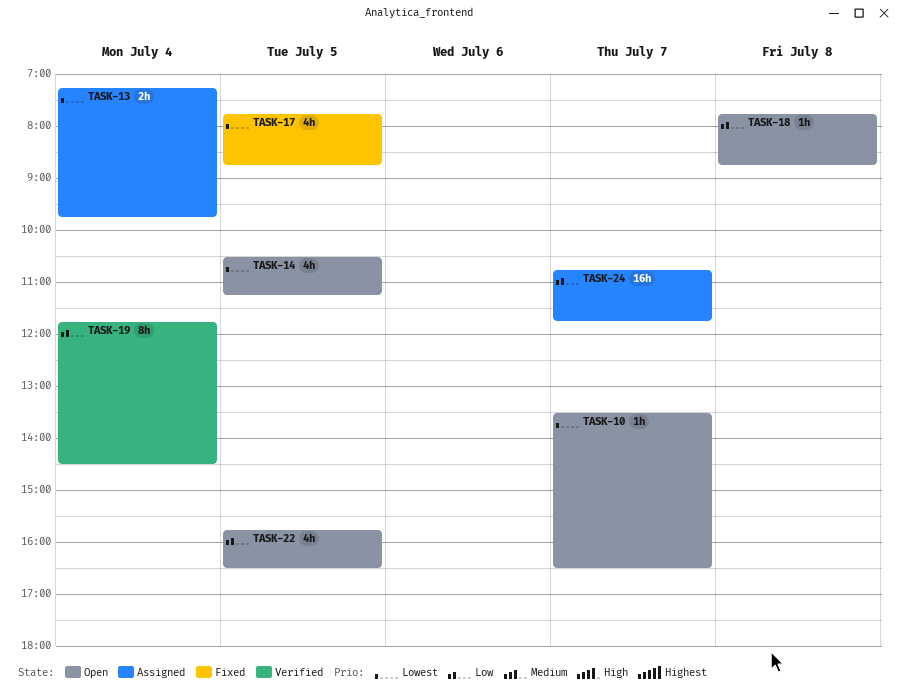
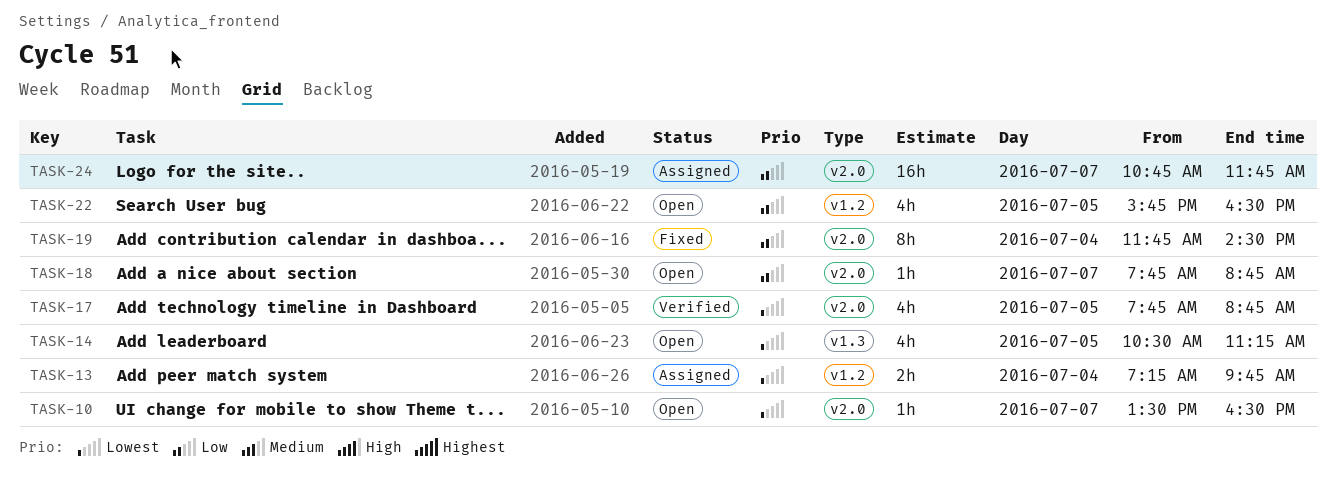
TASK-17, status: Fixed -> Verified
TASK-18, day: Jul 8 -> Jul 7
TASK-19, status: Verified -> Fixed

